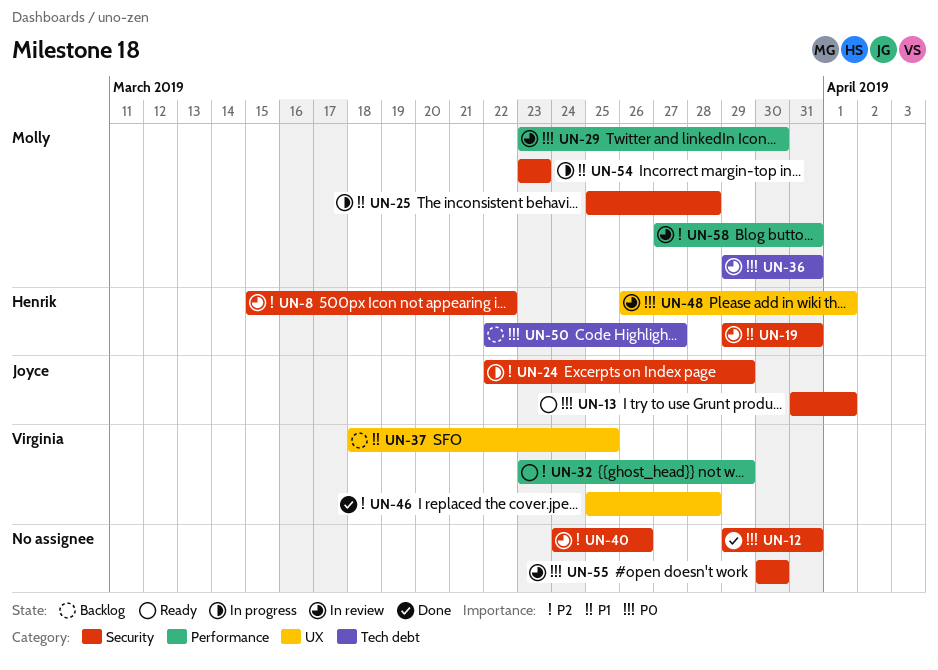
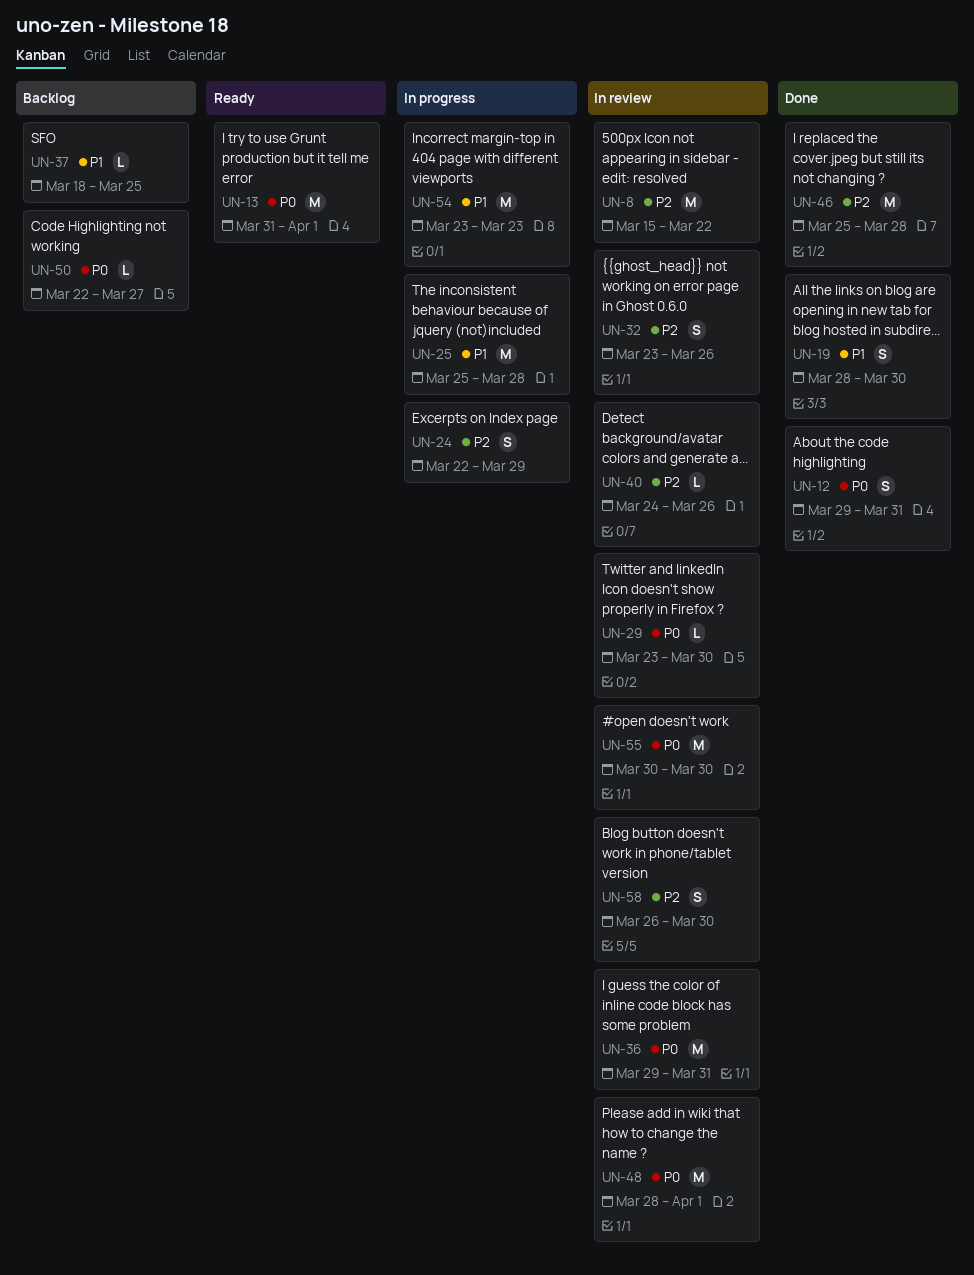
UN-19, status: In review -> Done
UN-19, start: Mar 29 -> Mar 28
UN-19, due: Mar 31 -> Mar 30
UN-32, status: Ready -> In review
UN-32, due: Mar 29 -> Mar 26
UN-48, start: Mar 26 -> Mar 28
UN-58, start: Mar 27 -> Mar 26
UN-58, due: Mar 31 -> Mar 30

